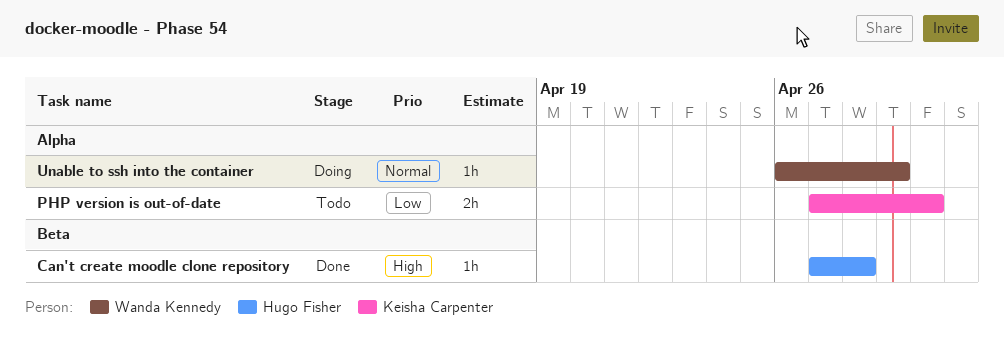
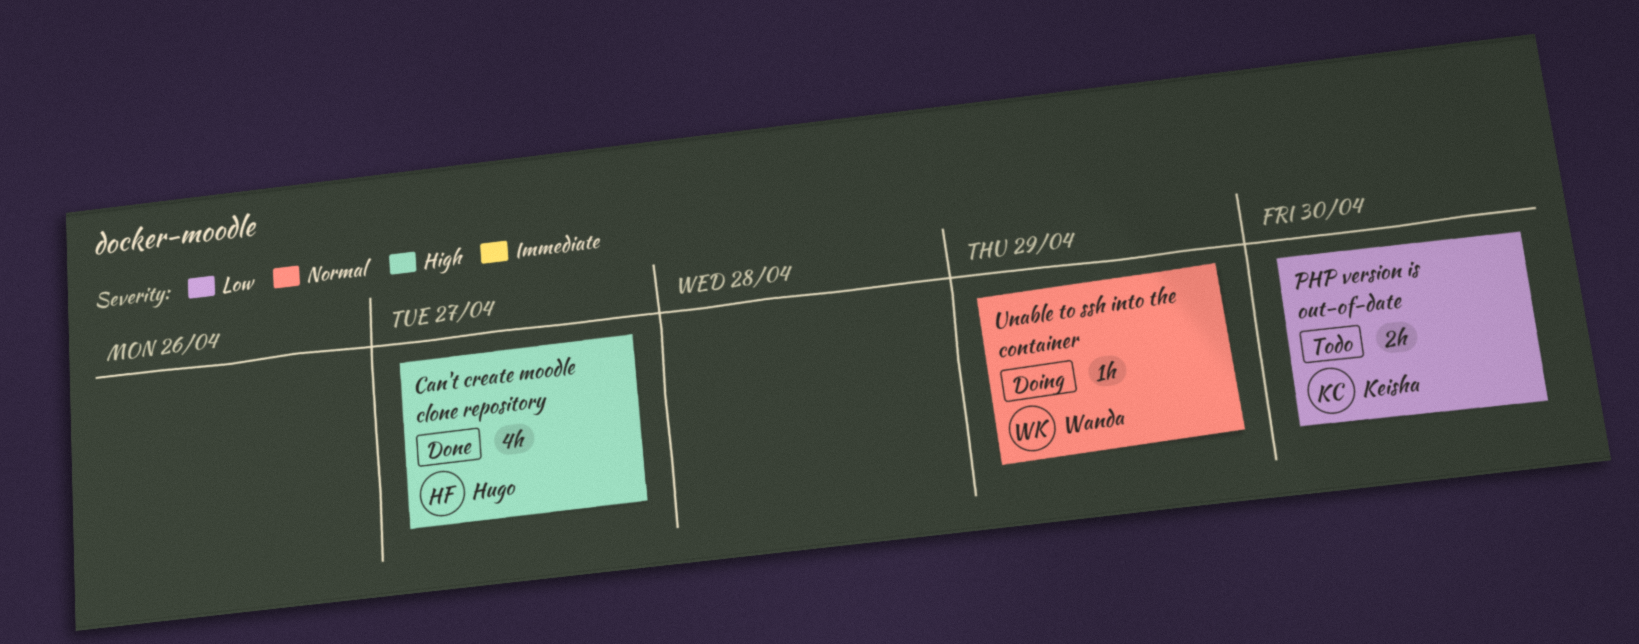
Can't create moodle clone repository, estimate: 1h -> 4h
Can't create moodle clone repository, due: Apr 28 -> Apr 27

